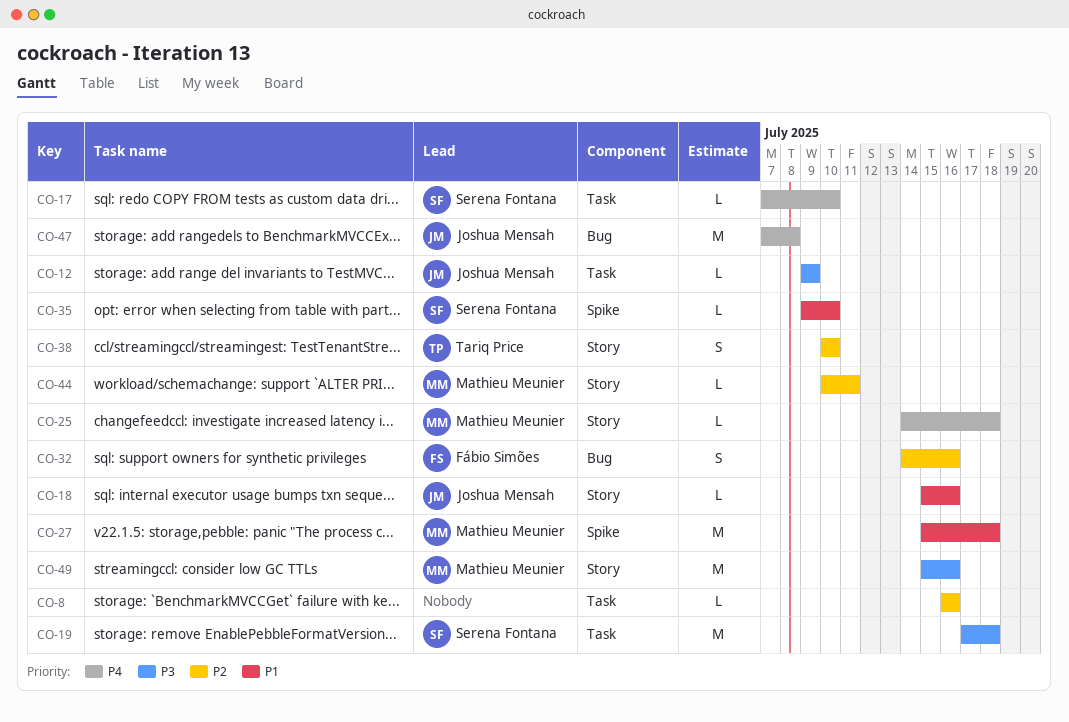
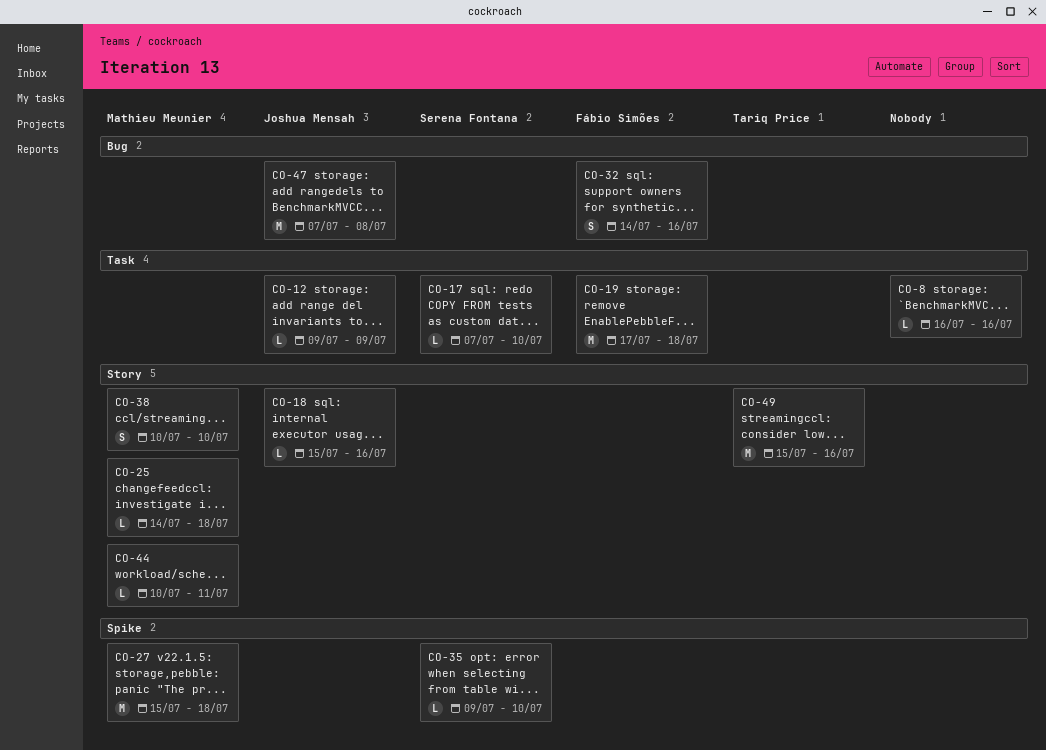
CO-19, owner: Serena Fontana -> Fábio Simões
CO-38, owner: Tariq Price -> Mathieu Meunier
CO-49, owner: Mathieu Meunier -> Tariq Price

